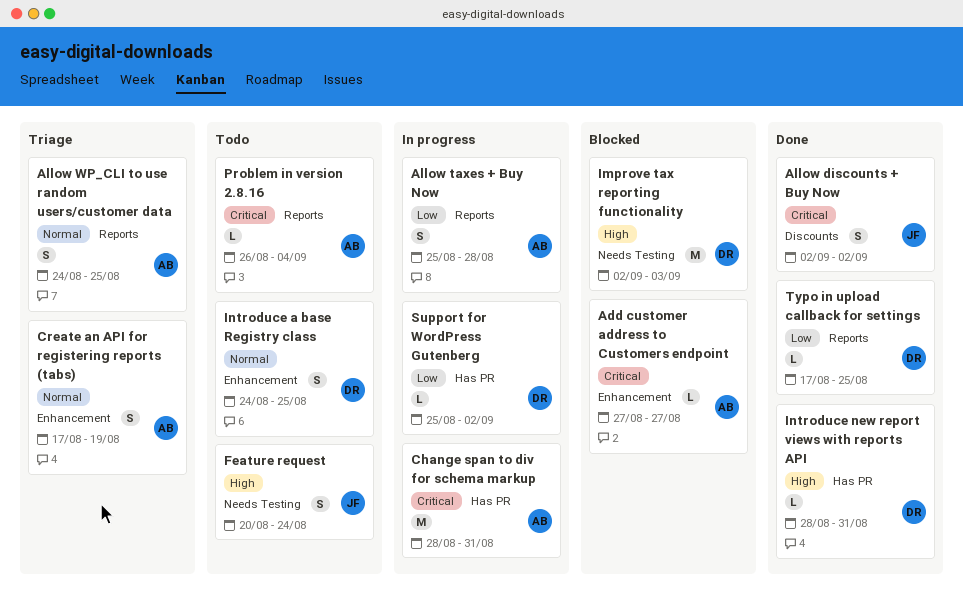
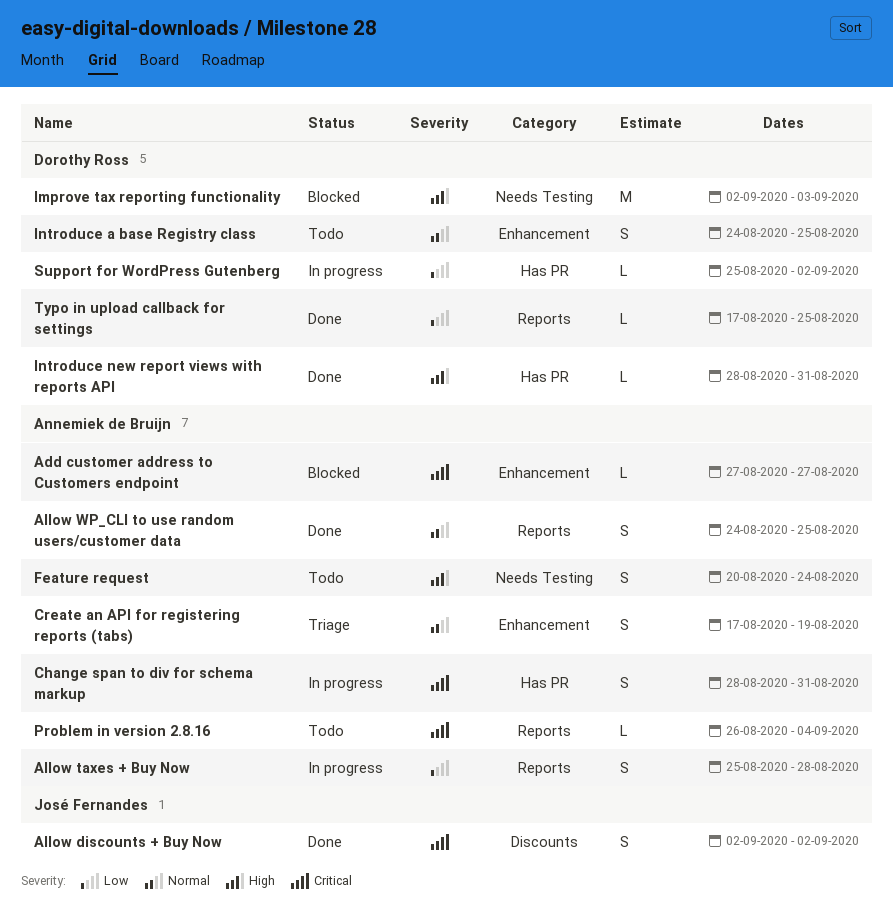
Allow WP_CLI to use random users/customer data, status: Triage -> Done
Change span to div for schema markup, estimate: M -> S
Feature request, owner: José Fernandes -> Annemiek de Bruijn

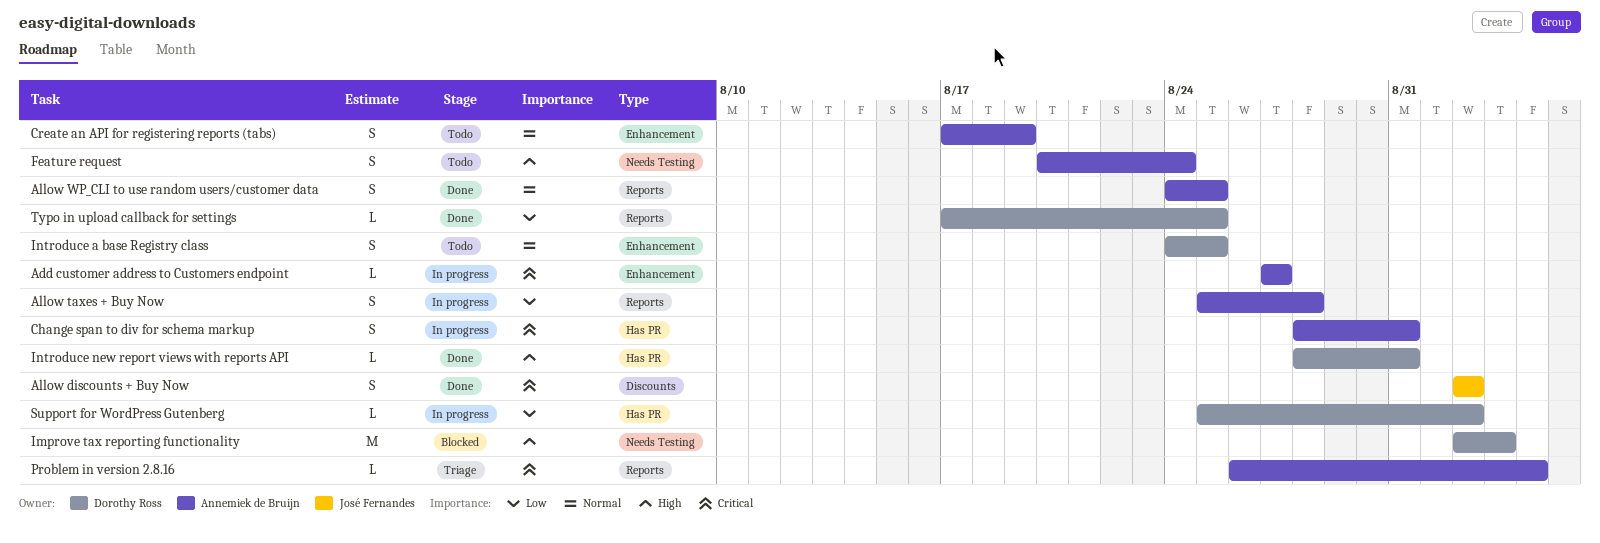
Add customer address to Customers endpoint, status: Blocked -> In progress
Create an API for registering reports (tabs), status: Triage -> Todo
Problem in version 2.8.16, status: Todo -> Triage

